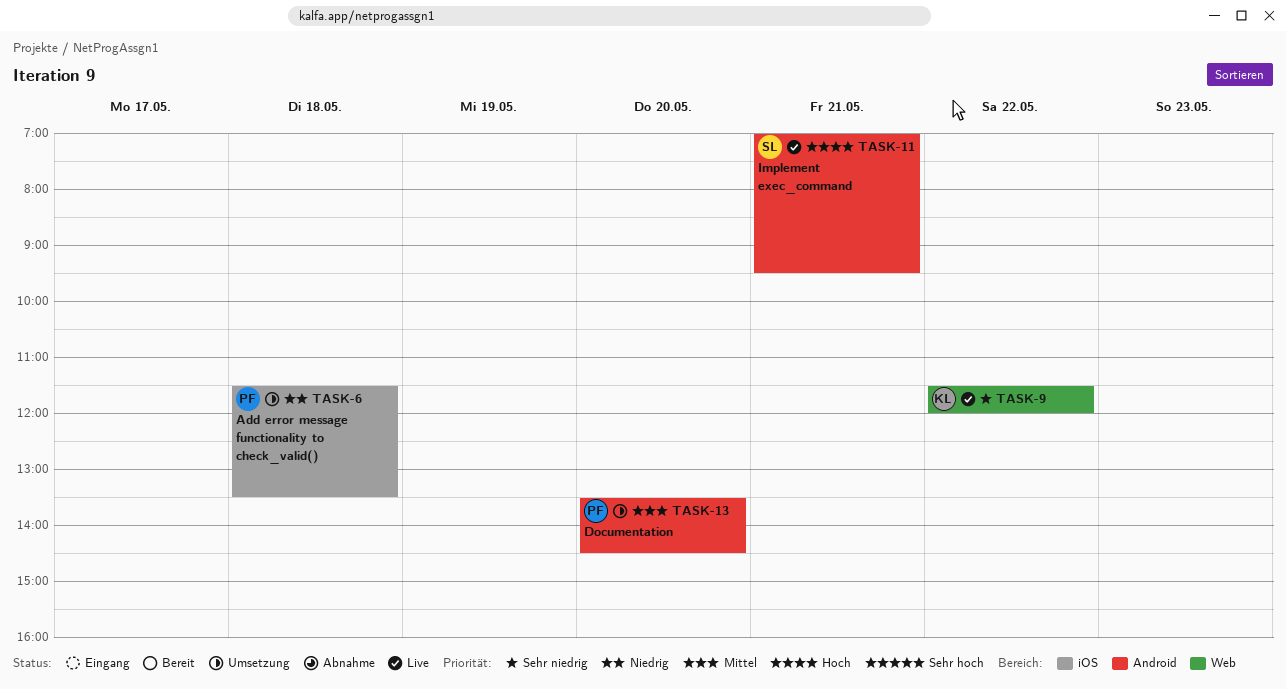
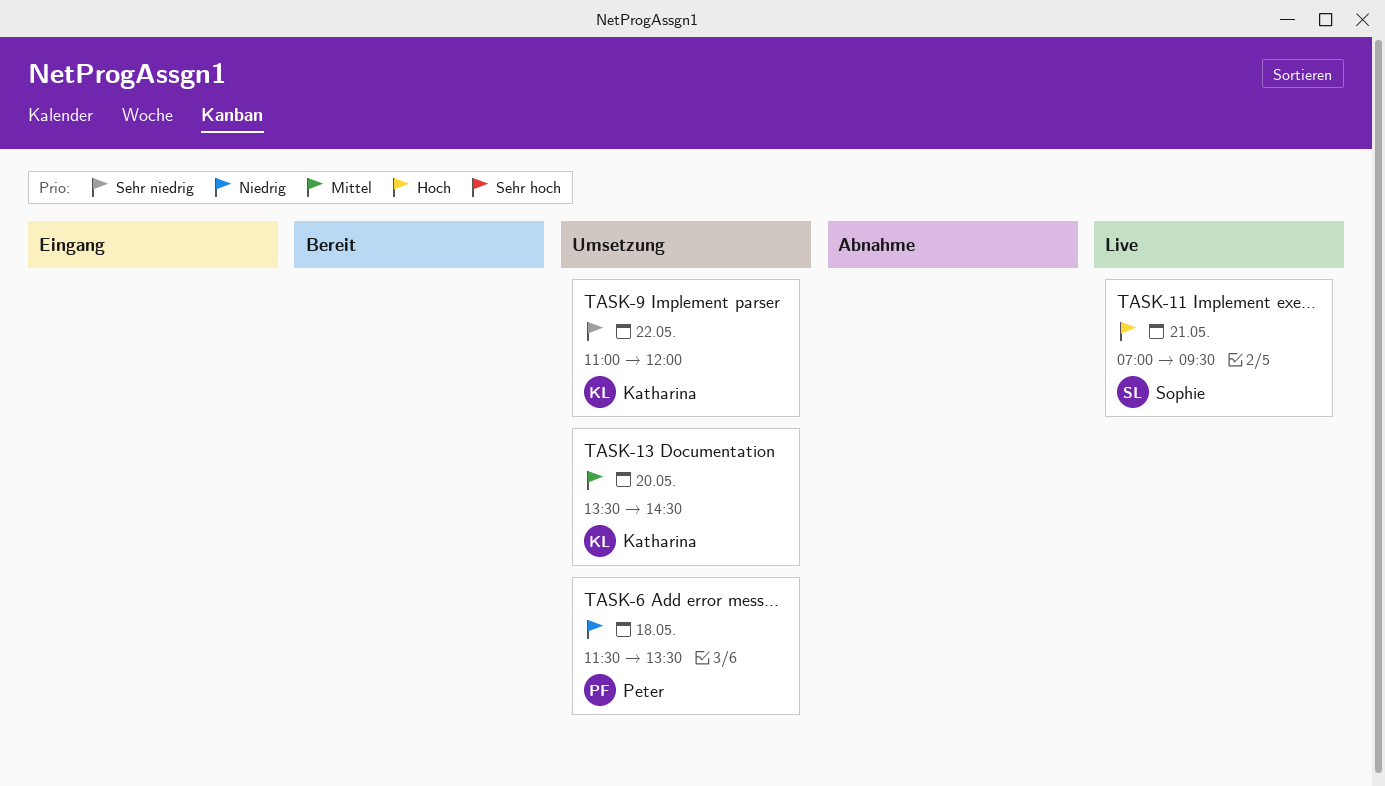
TASK-9, status: Live -> Umsetzung
TASK-9, begins: 11:30 -> 11:00
TASK-13, owner: Peter -> Katharina

